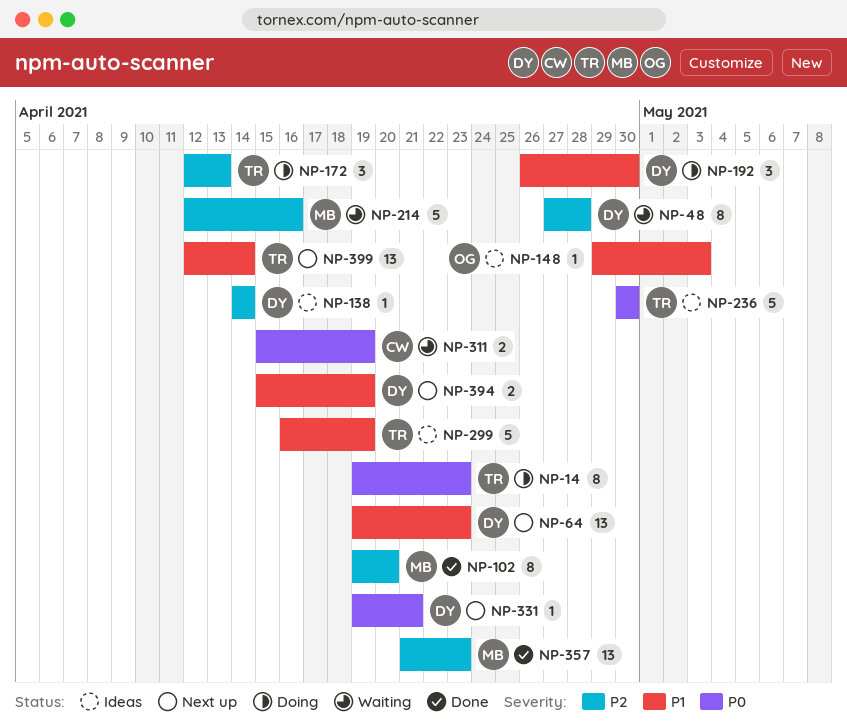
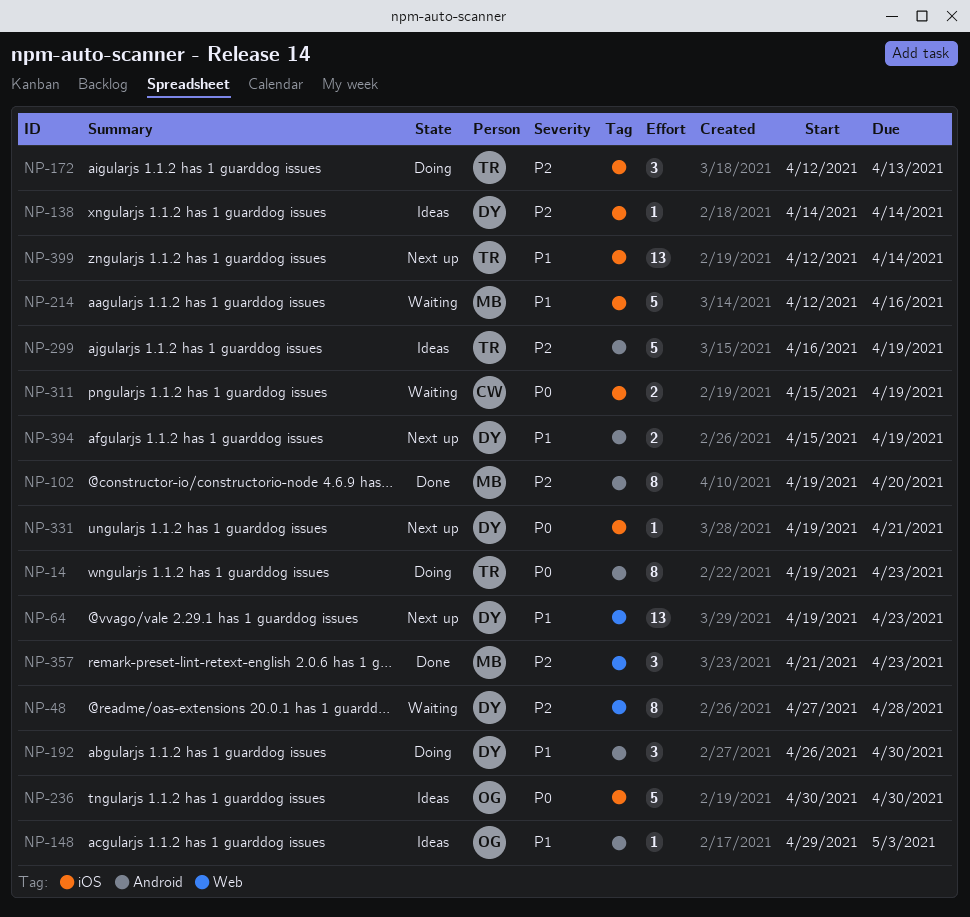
NP-214, priority: P2 -> P1
NP-236, owner: TR -> OG
NP-299, priority: P1 -> P2
NP-357, estimate: 13 -> 3

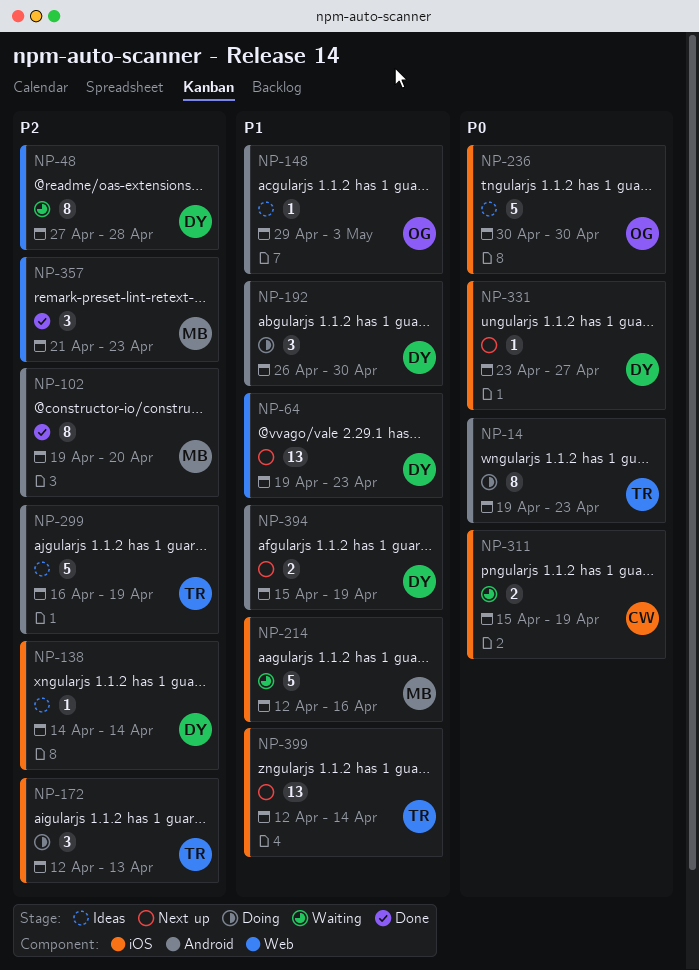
NP-331, start: Apr 19 -> Apr 23
NP-331, due: Apr 21 -> Apr 27

